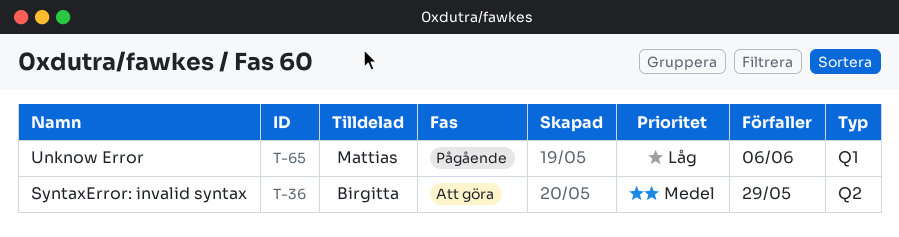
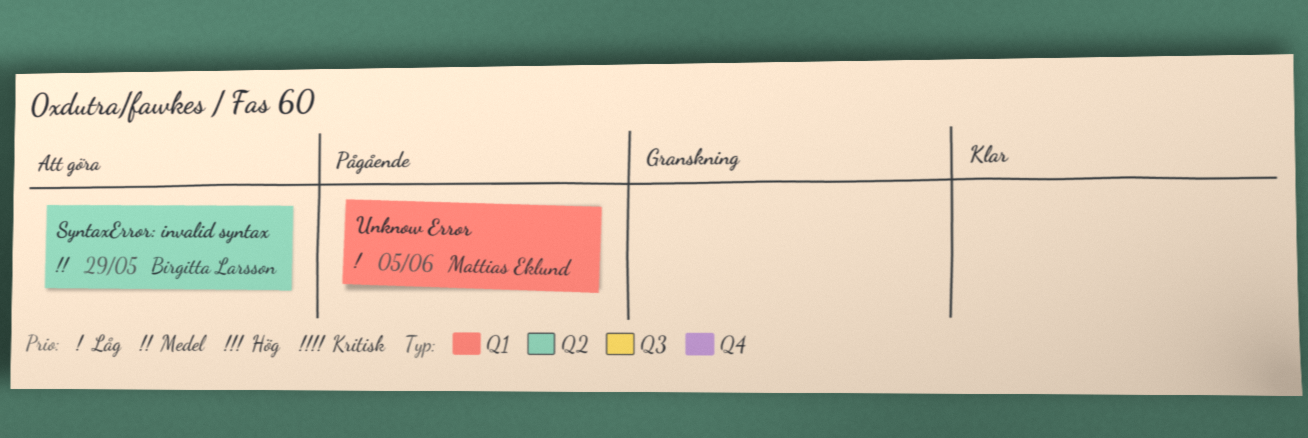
Unknow Error, due: Jun 6 -> Jun 5

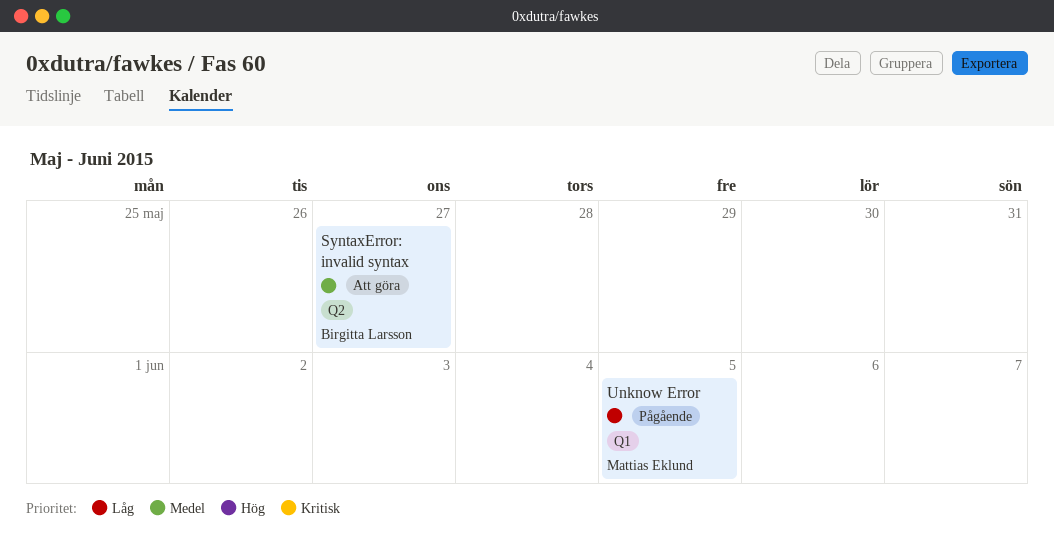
SyntaxError: invalid syntax, due: May 29 -> May 27

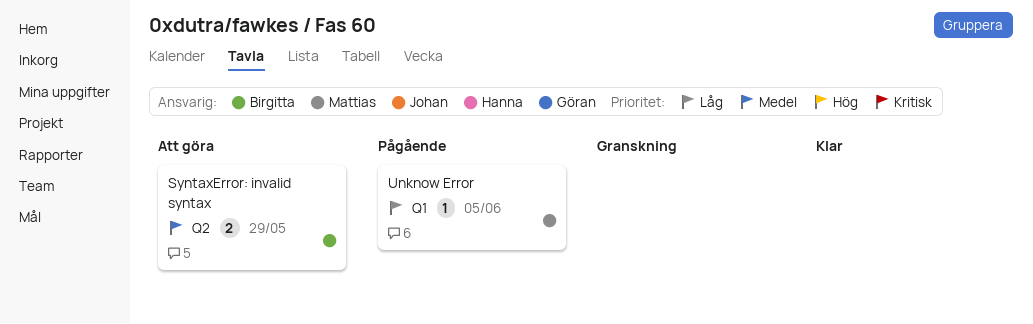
SyntaxError: invalid syntax, due: May 27 -> May 29

